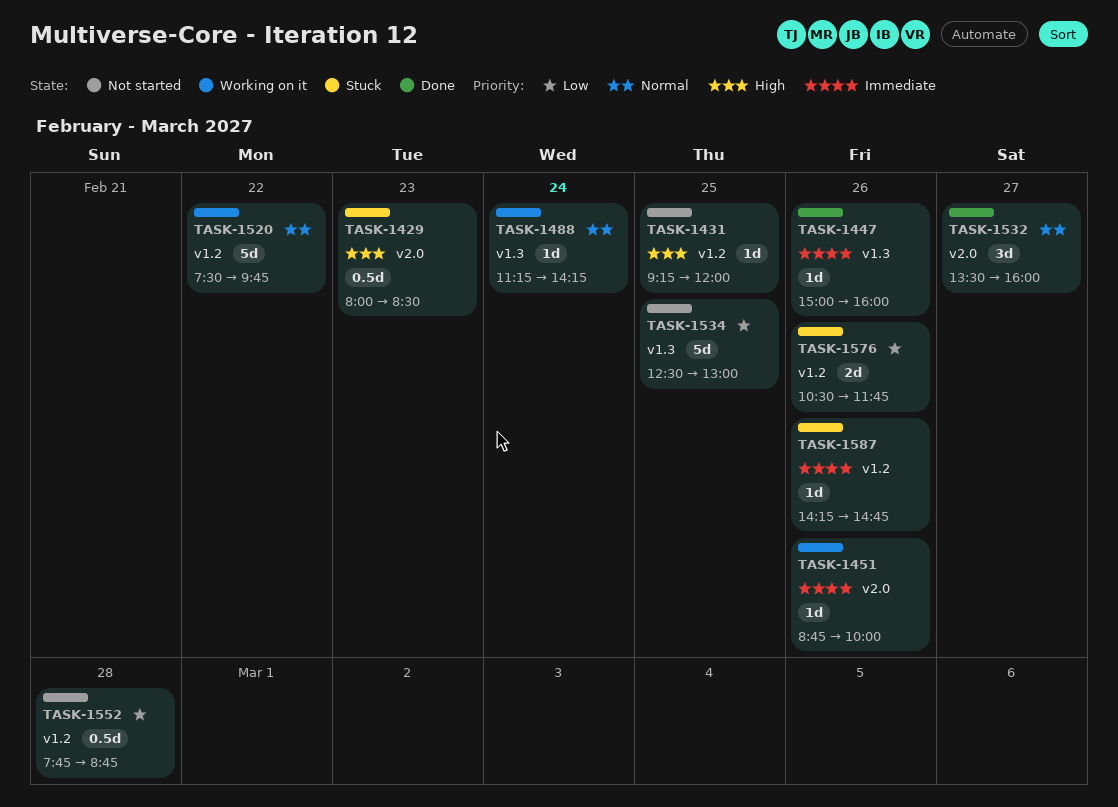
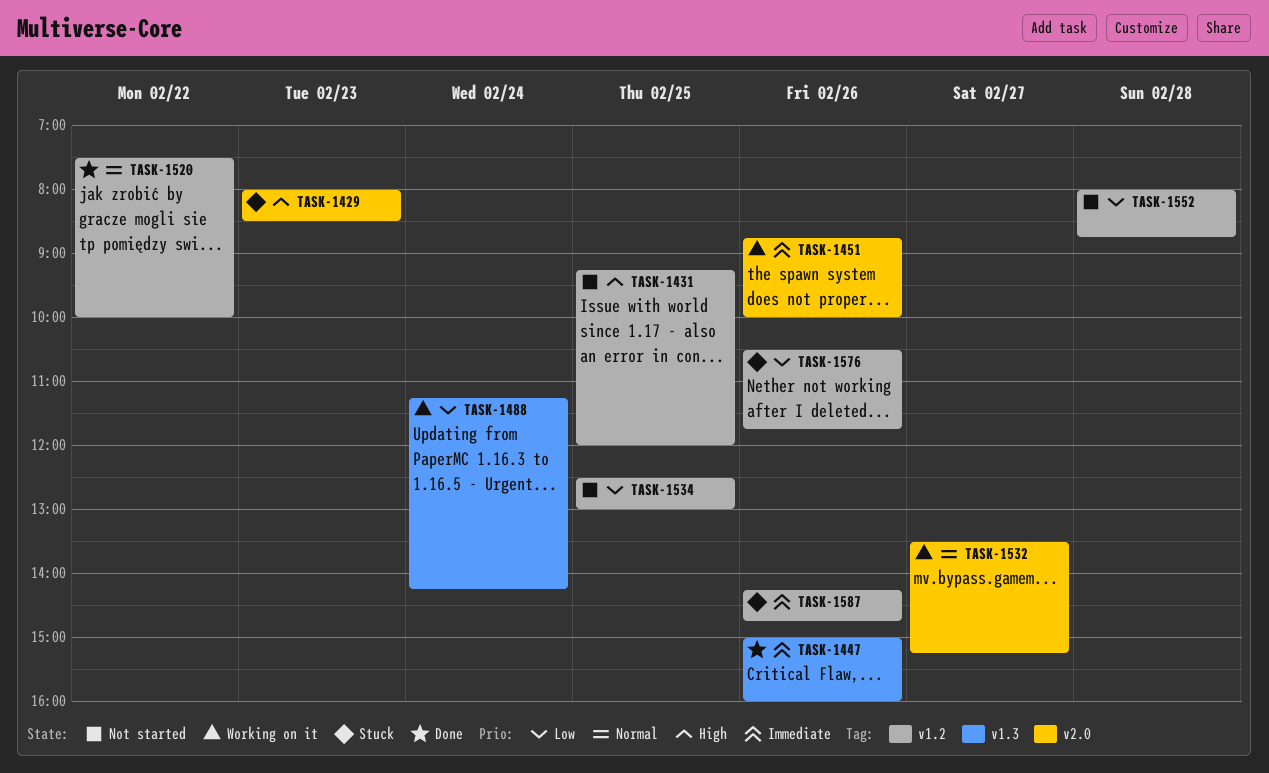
TASK-1488, priority: Normal -> Low
TASK-1520, status: Working on it -> Done
TASK-1520, ends: 09:45 -> 10:00
TASK-1532, status: Done -> Working on it
TASK-1532, ends: 16:00 -> 15:15
TASK-1534, label: v1.3 -> v1.2
TASK-1552, begins: 07:45 -> 08:00

